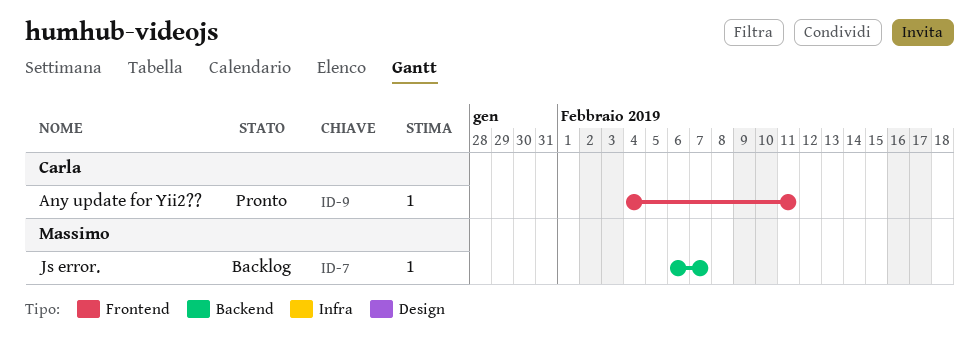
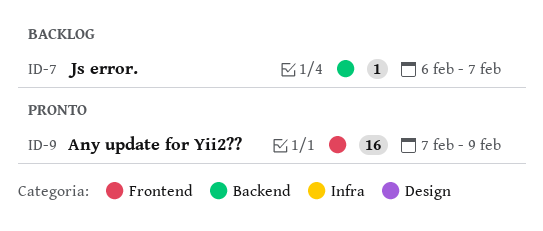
ID-9, estimate: 1 -> 16
ID-9, start: Feb 4 -> Feb 7
ID-9, due: Feb 11 -> Feb 9

